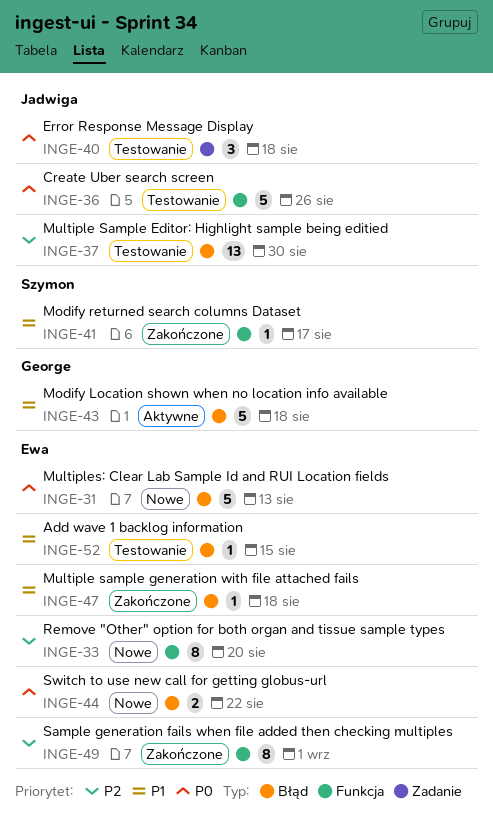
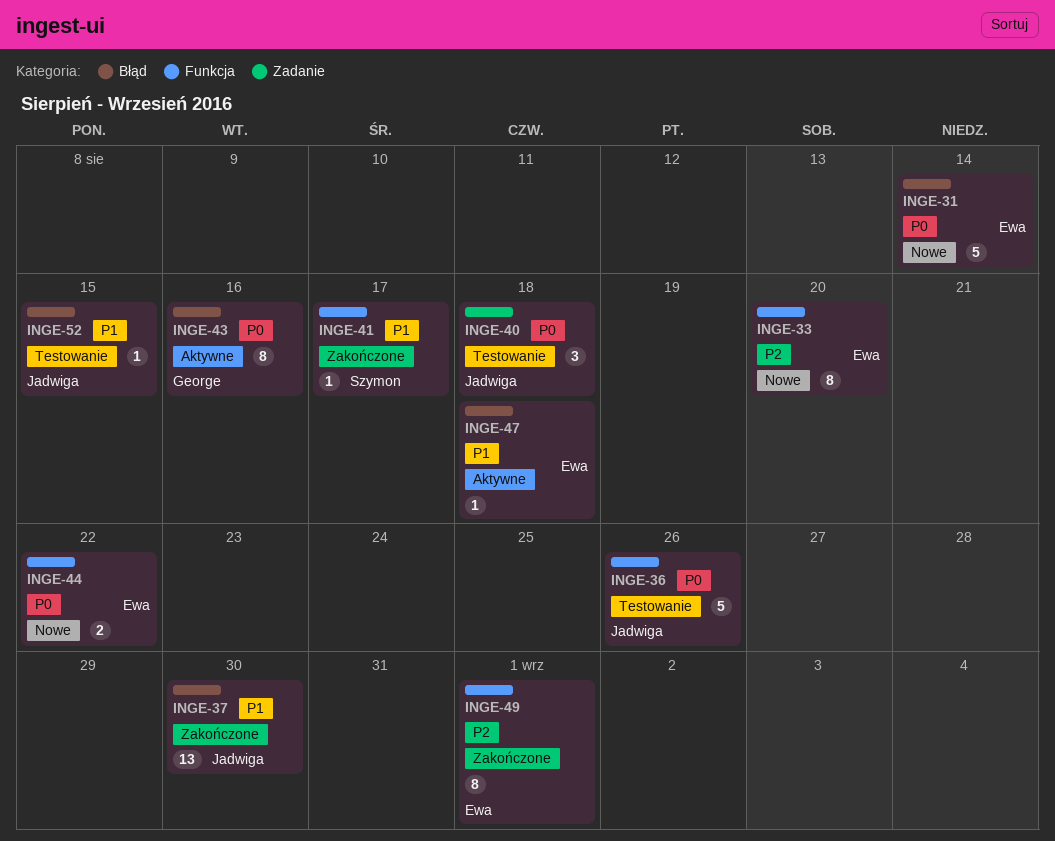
INGE-31, due: Aug 13 -> Aug 14
INGE-37, status: Testowanie -> Zakończone
INGE-37, priority: P2 -> P1
INGE-43, priority: P1 -> P0
INGE-43, estimate: 5 -> 8
INGE-43, due: Aug 18 -> Aug 16
INGE-44, label: Błąd -> Funkcja
INGE-47, status: Zakończone -> Aktywne
INGE-52, owner: Ewa -> Jadwiga

